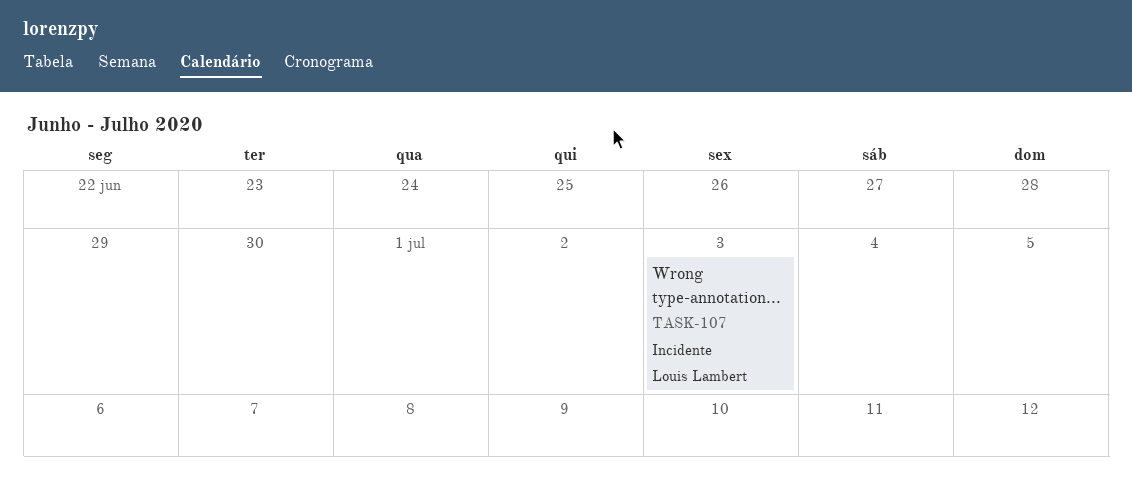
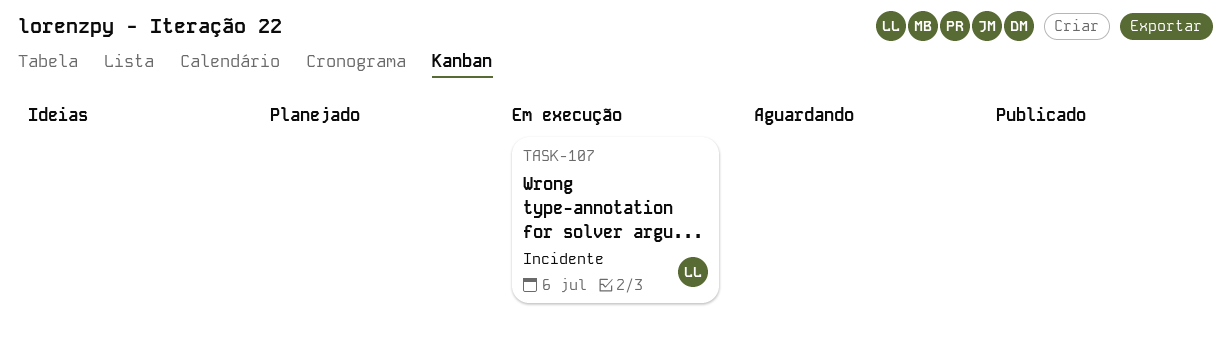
TASK-107, due: Jul 3 -> Jul 6

